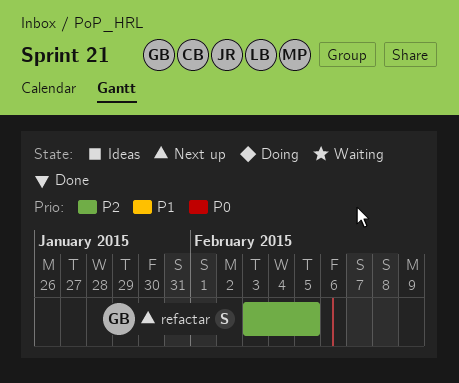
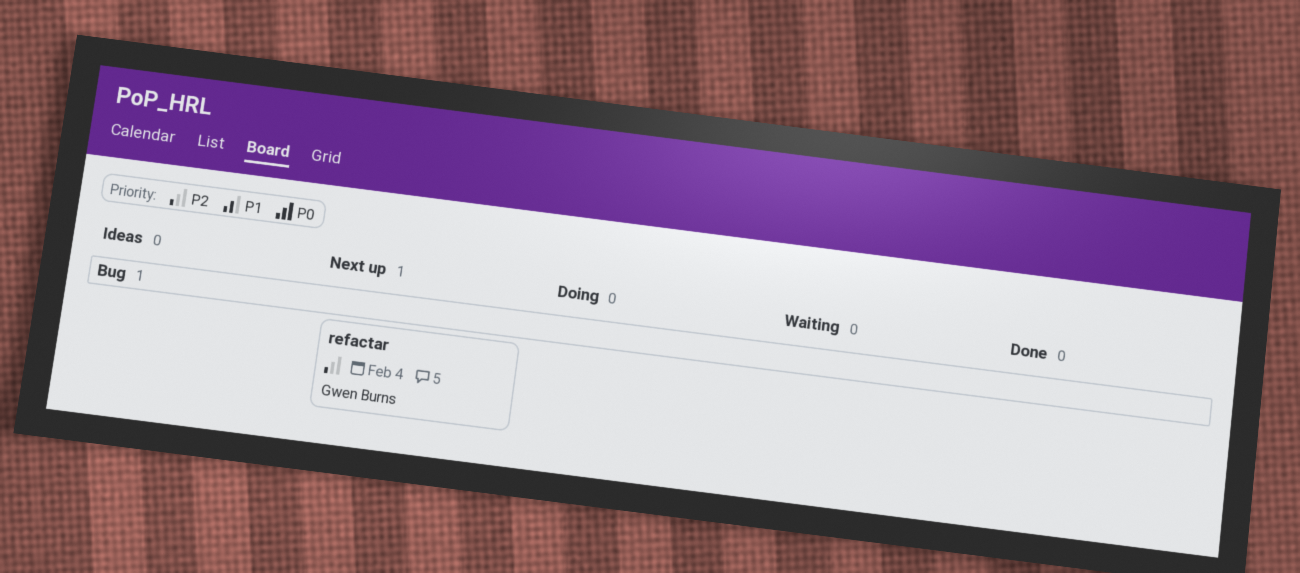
refactar, due: Feb 5 -> Feb 4

